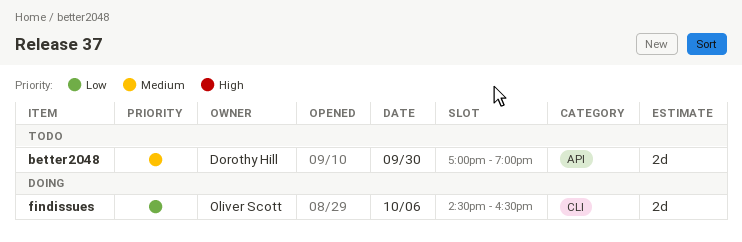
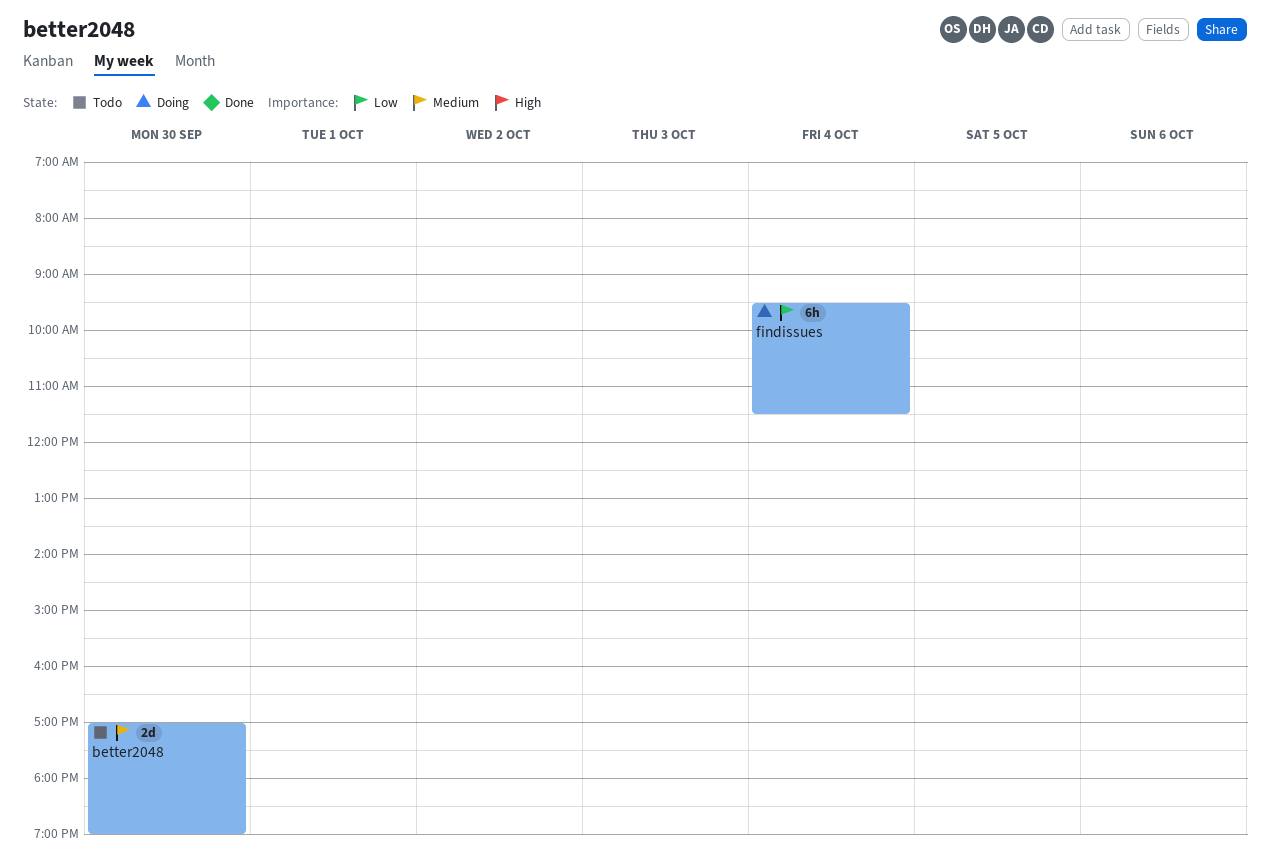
findissues, estimate: 2d -> 6h
findissues, day: Oct 6 -> Oct 4
findissues, begins: 14:30 -> 09:30
findissues, ends: 16:30 -> 11:30

